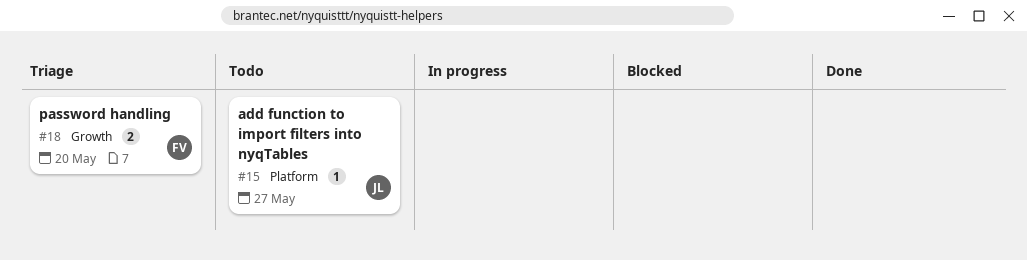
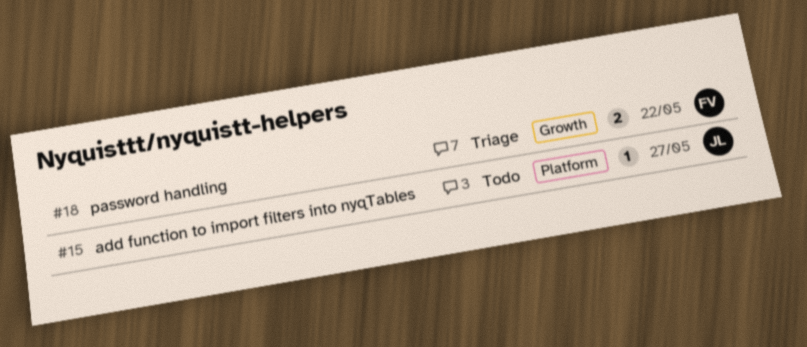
#18, due: May 20 -> May 22

